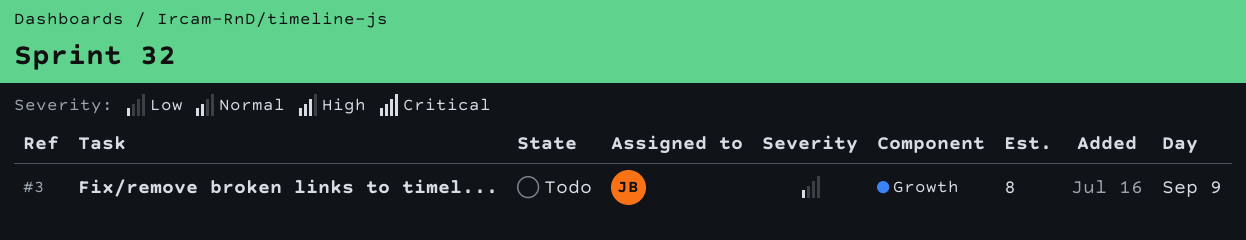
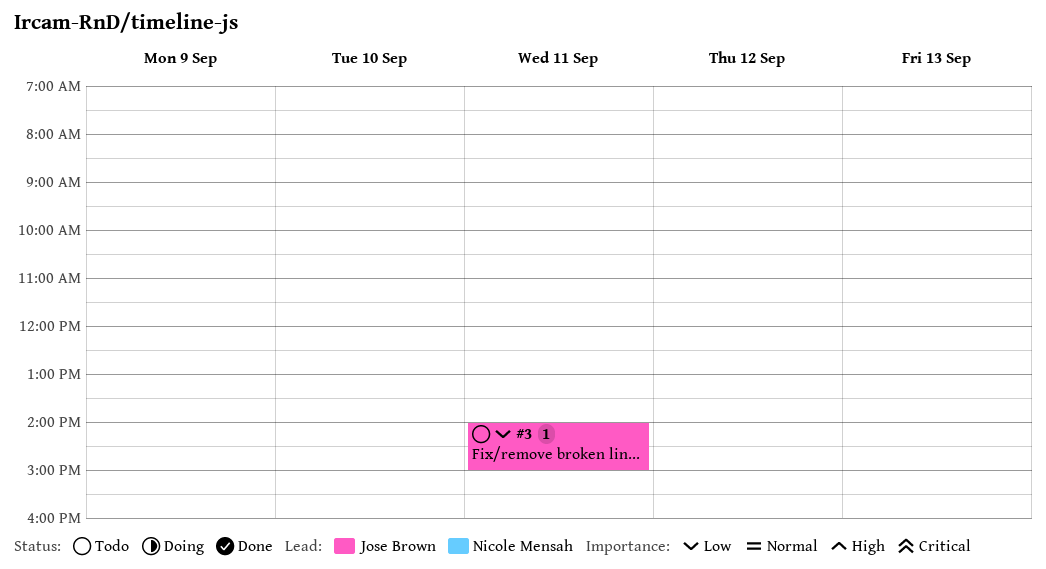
#3, estimate: 8 -> 1
#3, day: Sep 9 -> Sep 11

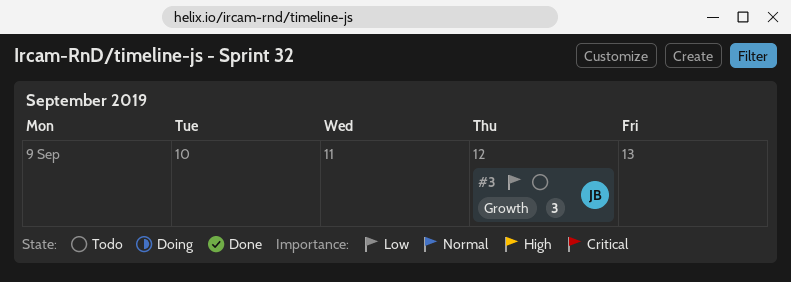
#3, estimate: 1 -> 3
#3, day: Sep 11 -> Sep 12

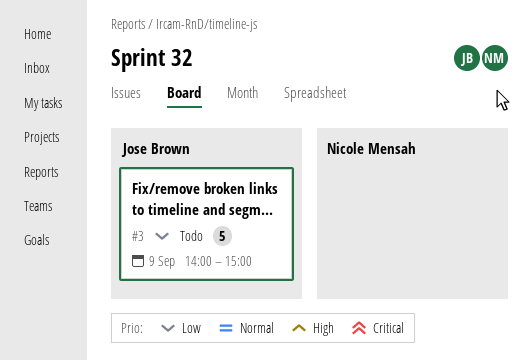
#3, estimate: 3 -> 5
#3, day: Sep 12 -> Sep 9

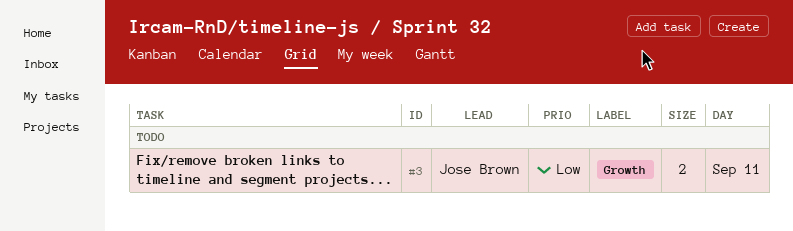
#3, estimate: 5 -> 2
#3, day: Sep 9 -> Sep 11

